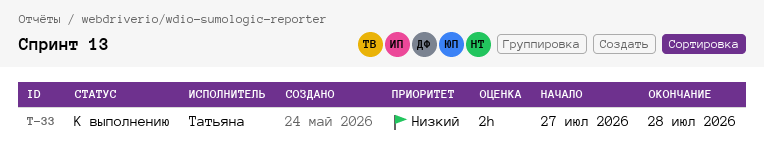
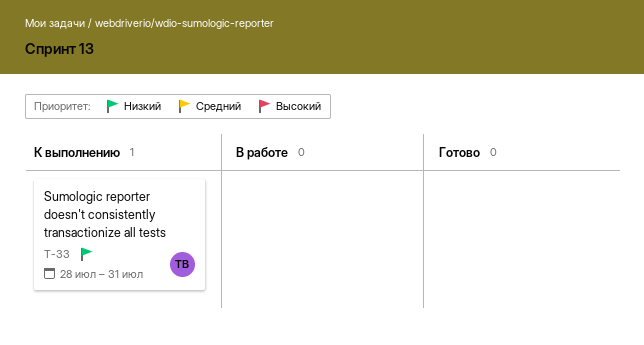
T-33, start: Jul 27 -> Jul 28
T-33, due: Jul 28 -> Jul 31

